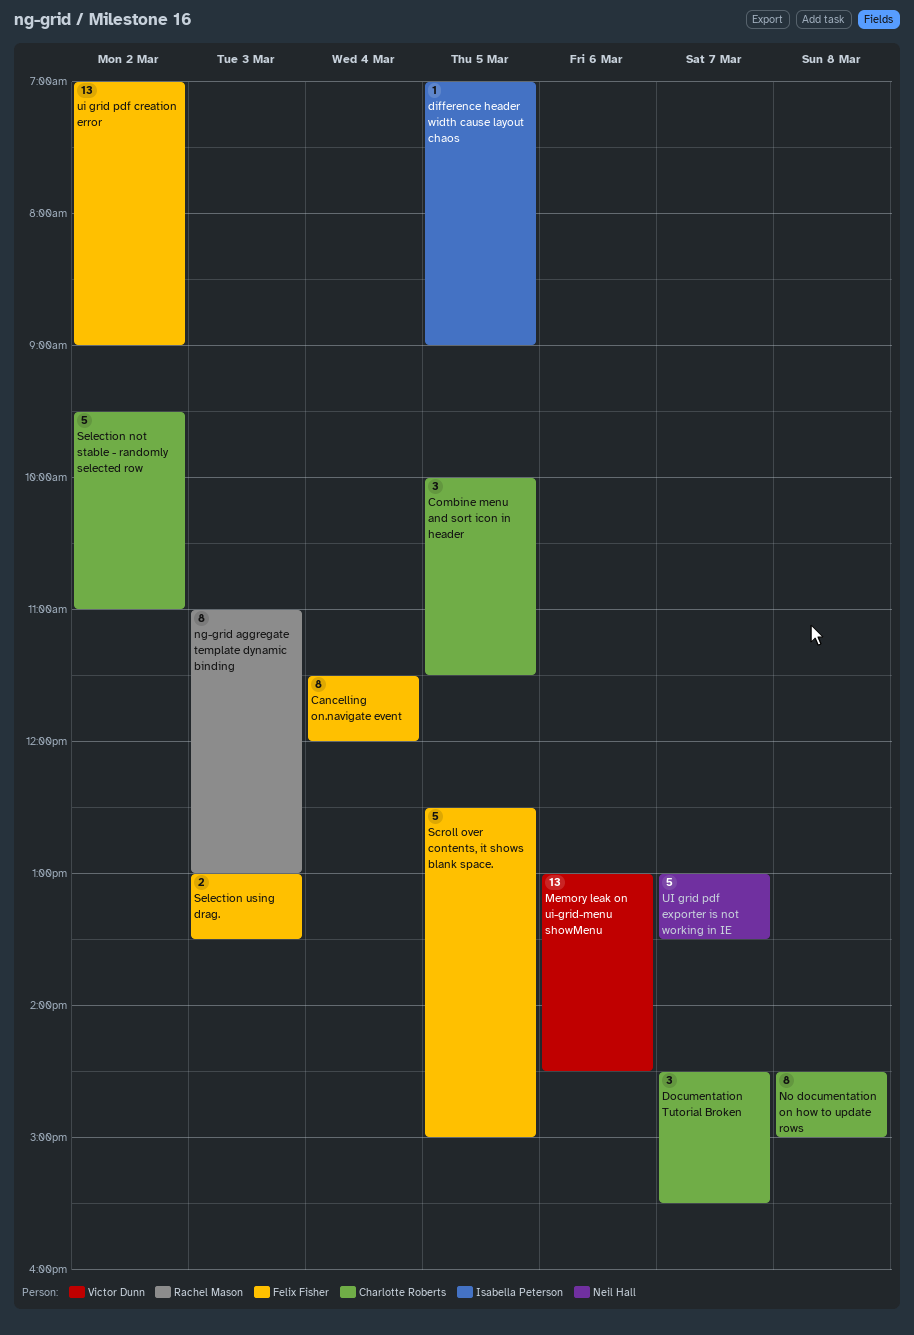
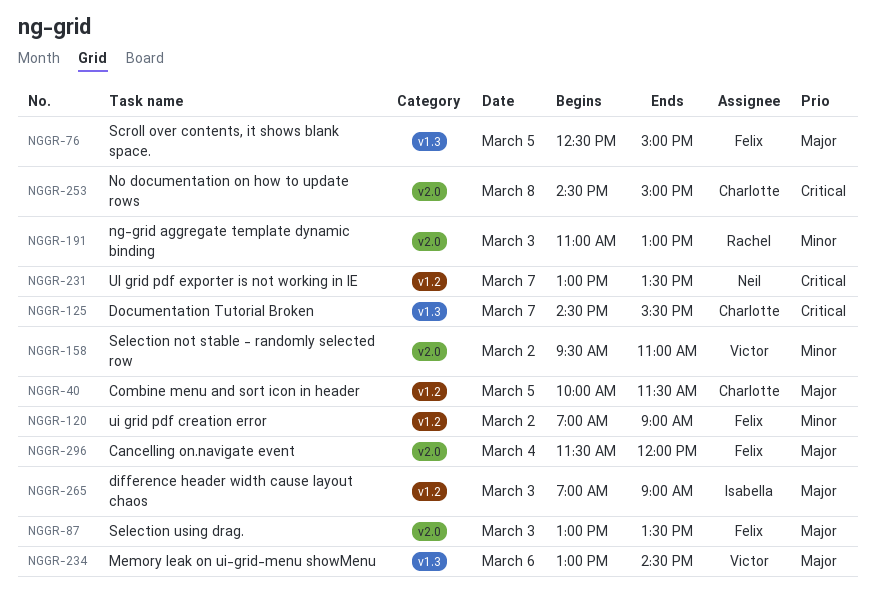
difference header width cause layout chaos, day: Mar 5 -> Mar 3
Selection not stable - randomly selected row, owner: Charlotte Roberts -> Victor Dunn

